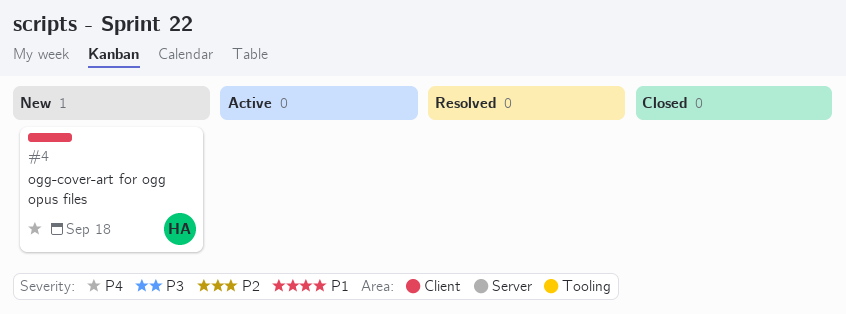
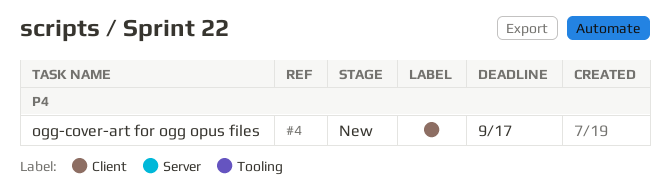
#4, due: Sep 18 -> Sep 17

